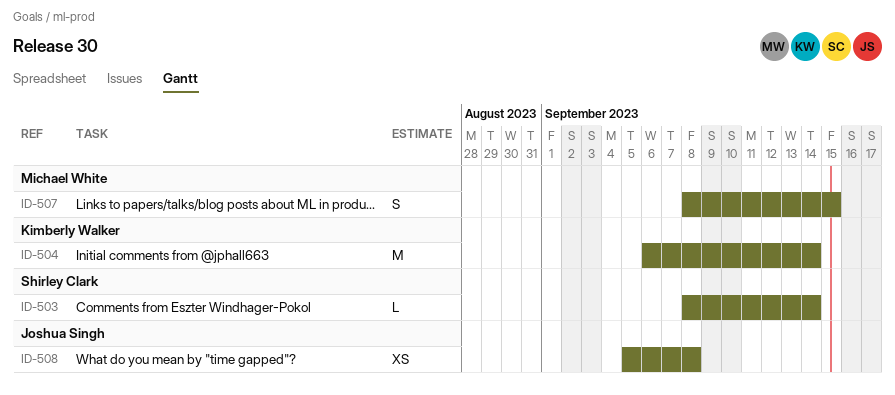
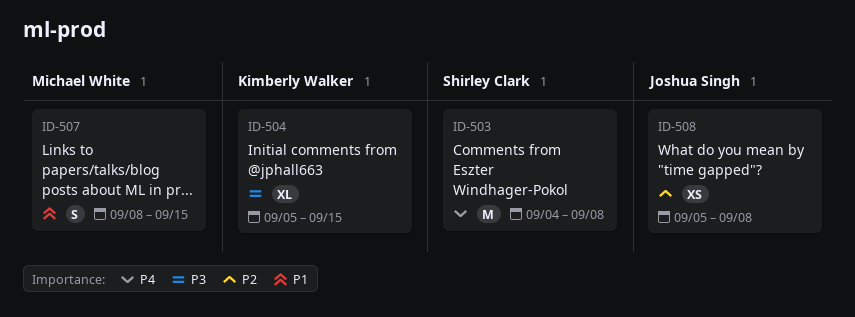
ID-503, estimate: L -> M
ID-503, start: Sep 8 -> Sep 4
ID-503, due: Sep 14 -> Sep 8
ID-504, estimate: M -> XL
ID-504, start: Sep 6 -> Sep 5
ID-504, due: Sep 14 -> Sep 15

